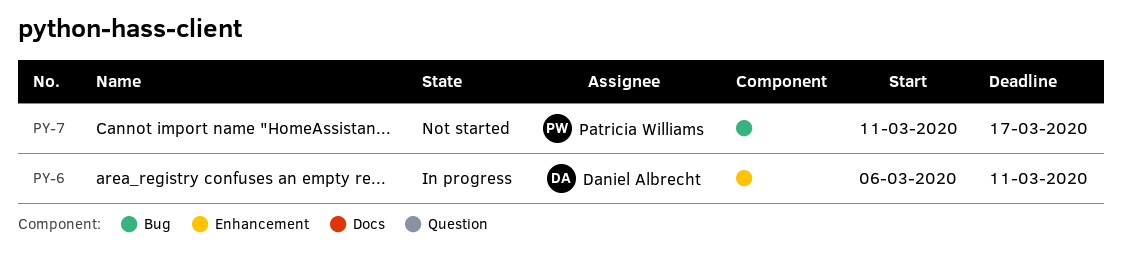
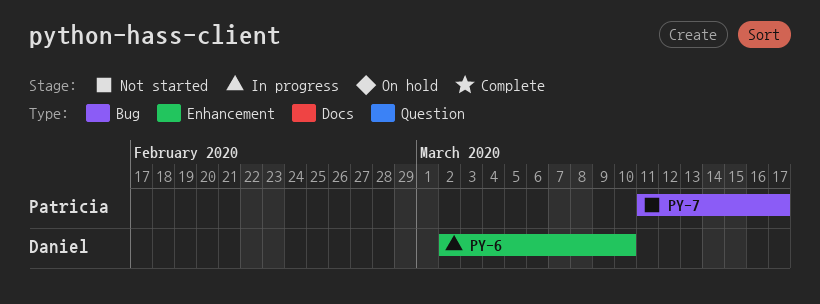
PY-6, start: Mar 6 -> Mar 2
PY-6, due: Mar 11 -> Mar 10

